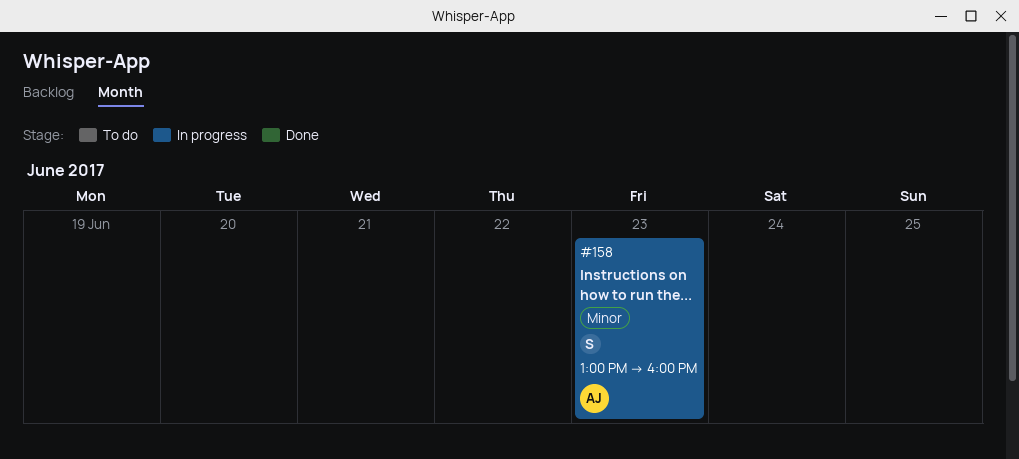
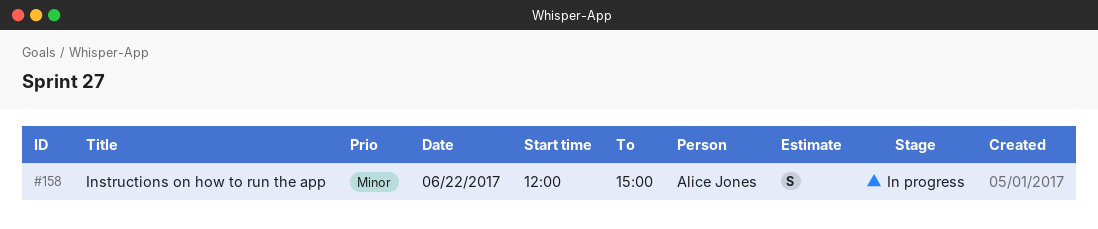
#158, day: Jun 23 -> Jun 22
#158, begins: 13:00 -> 12:00
#158, ends: 16:00 -> 15:00

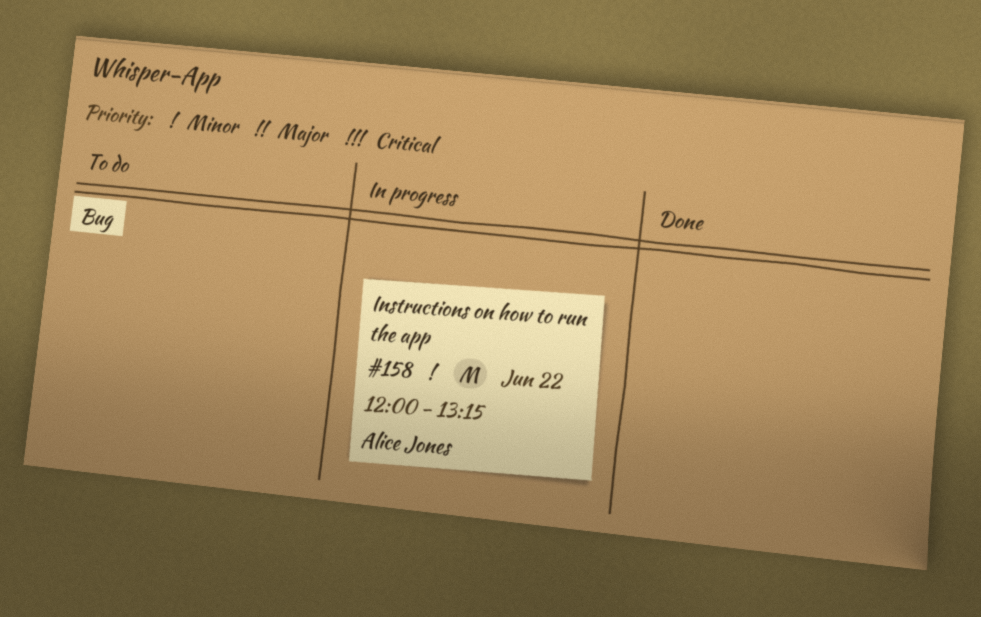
#158, estimate: S -> M
#158, ends: 15:00 -> 13:15

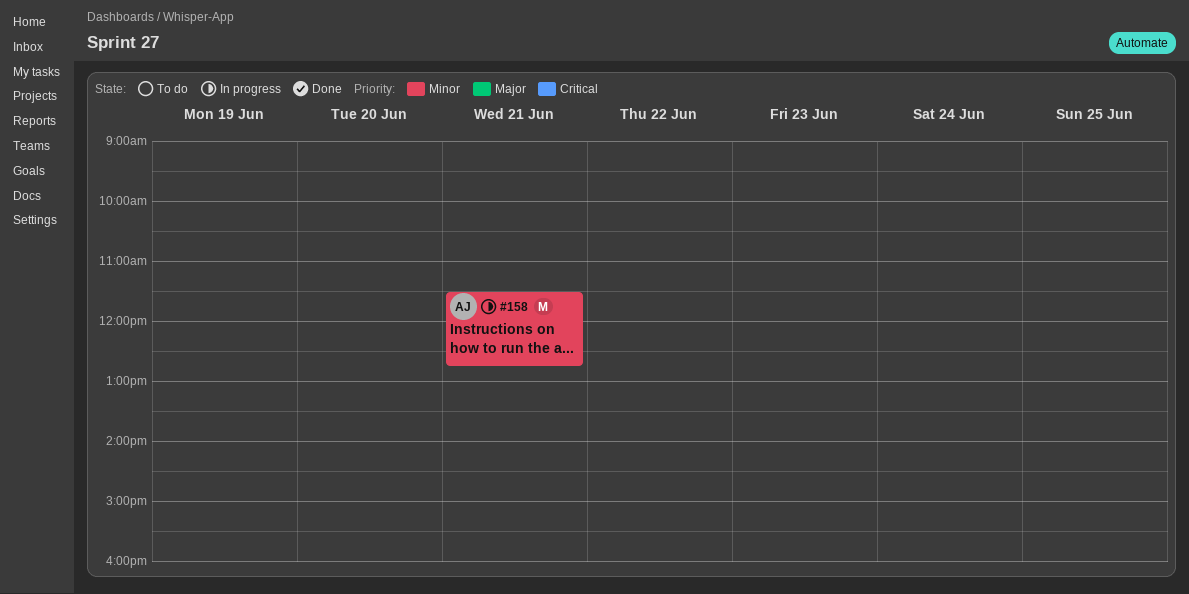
#158, day: Jun 22 -> Jun 21
#158, begins: 12:00 -> 11:30
#158, ends: 13:15 -> 12:45

